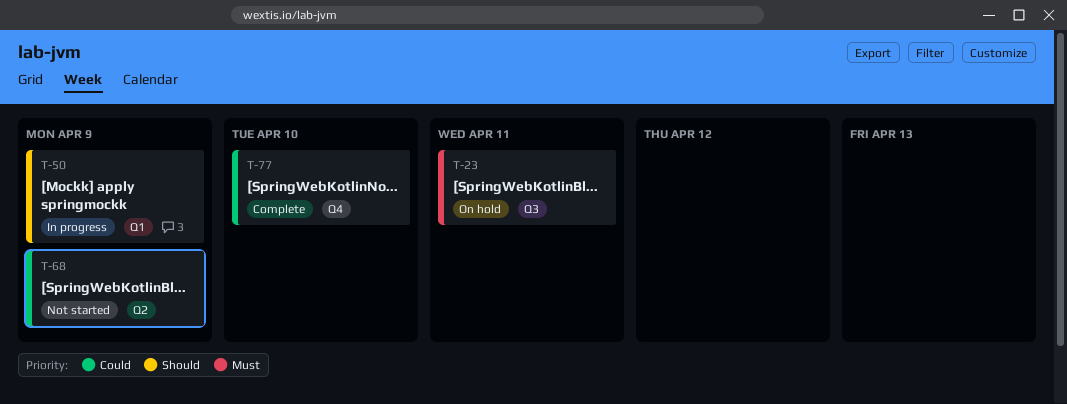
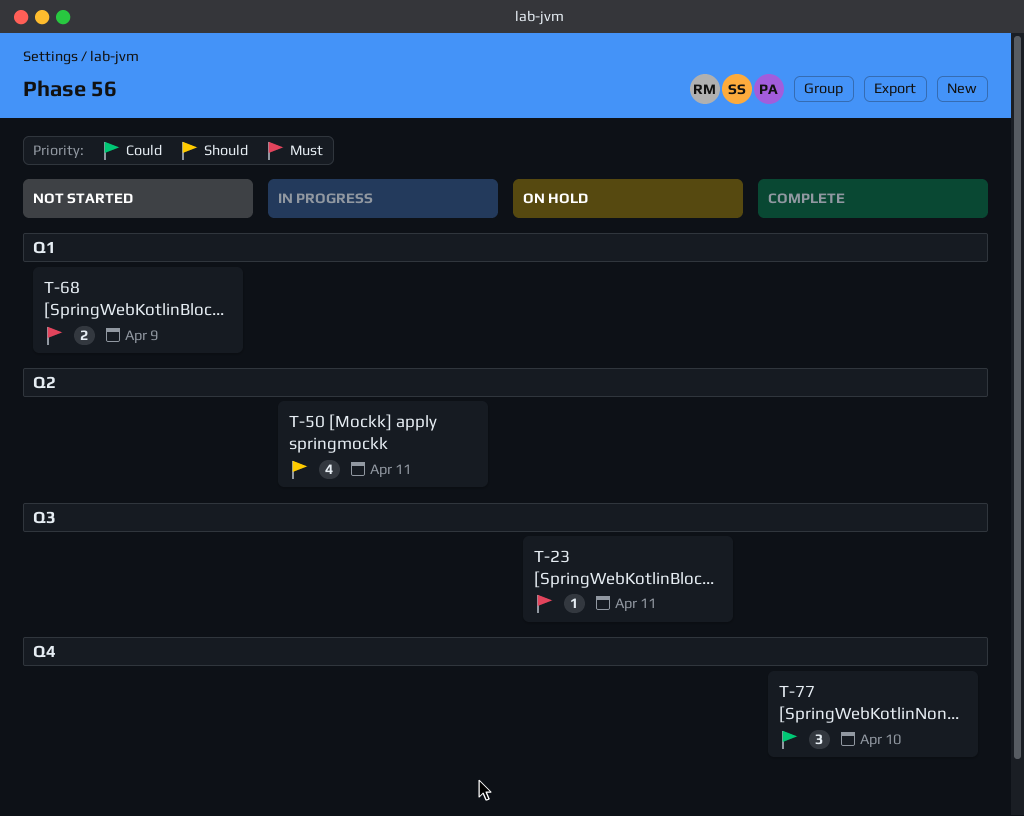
T-50, label: Q1 -> Q2
T-50, due: Apr 9 -> Apr 11
T-68, priority: Could -> Must
T-68, label: Q2 -> Q1

